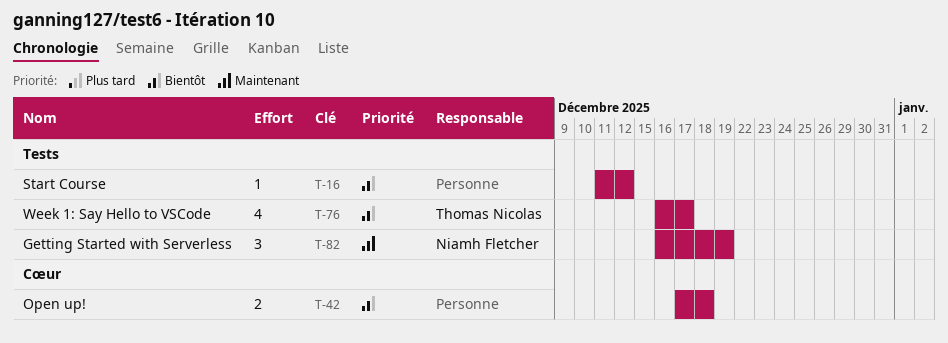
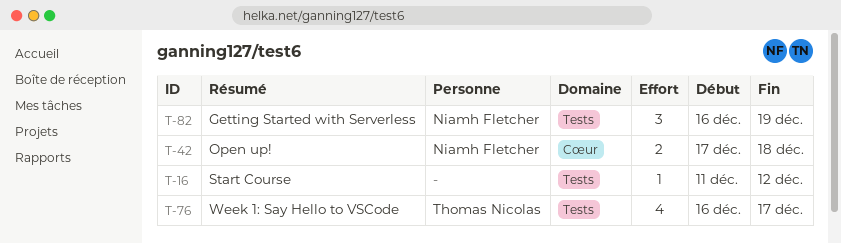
T-42, owner: none -> Niamh Fletcher

